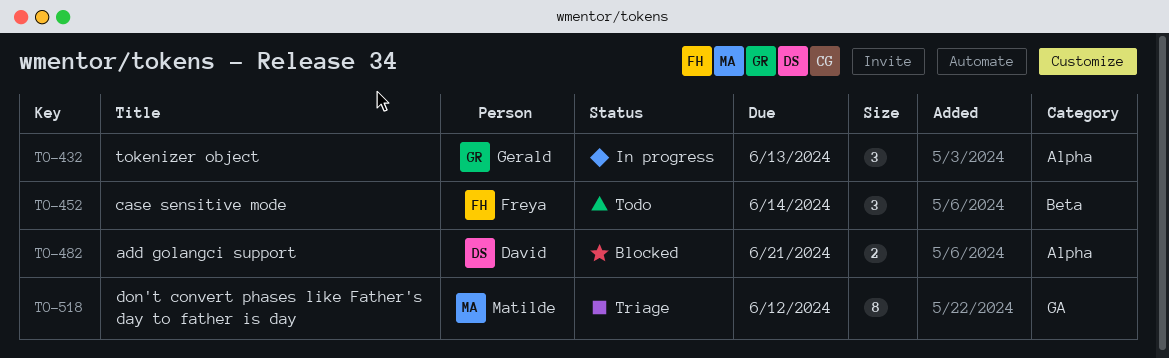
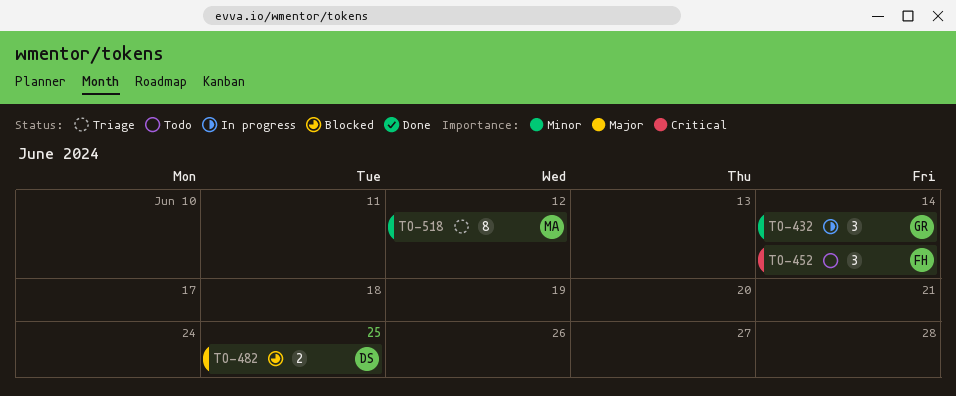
TO-432, due: Jun 13 -> Jun 14
TO-482, due: Jun 21 -> Jun 25

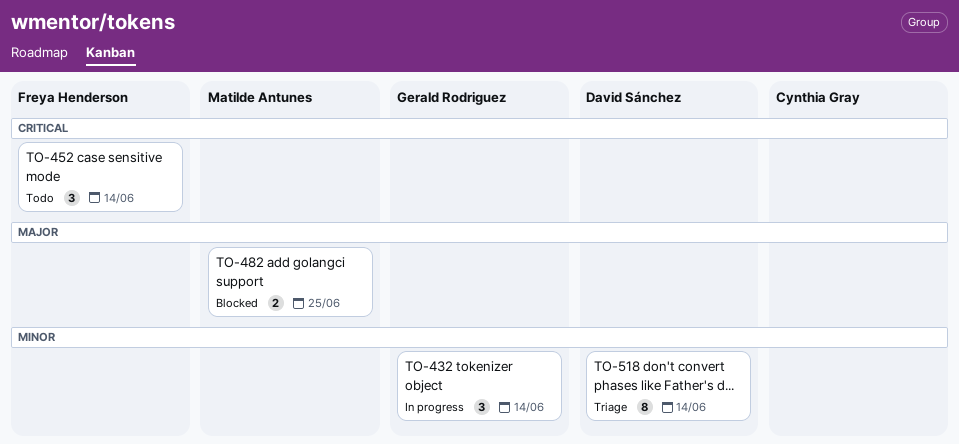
TO-482, owner: David Sánchez -> Matilde Antunes
TO-518, owner: Matilde Antunes -> David Sánchez
TO-518, due: Jun 12 -> Jun 14

